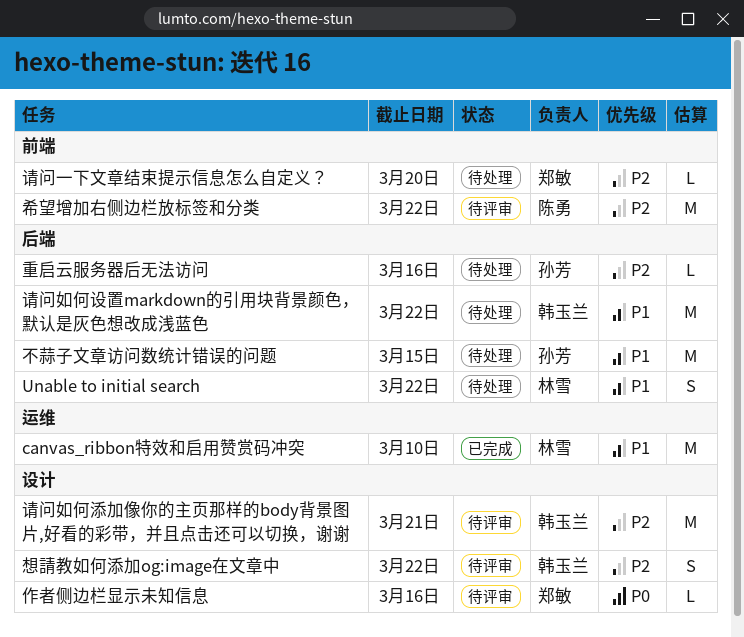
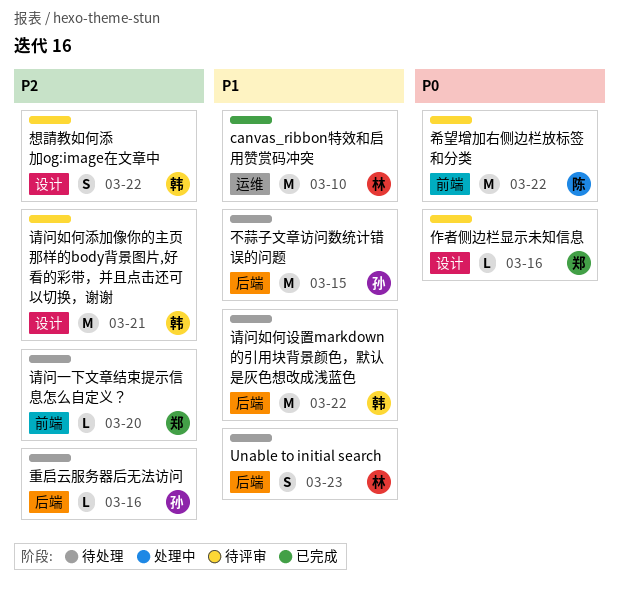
Unable to initial search, due: Mar 22 -> Mar 23
希望增加右侧边栏放标签和分类, priority: P2 -> P0

